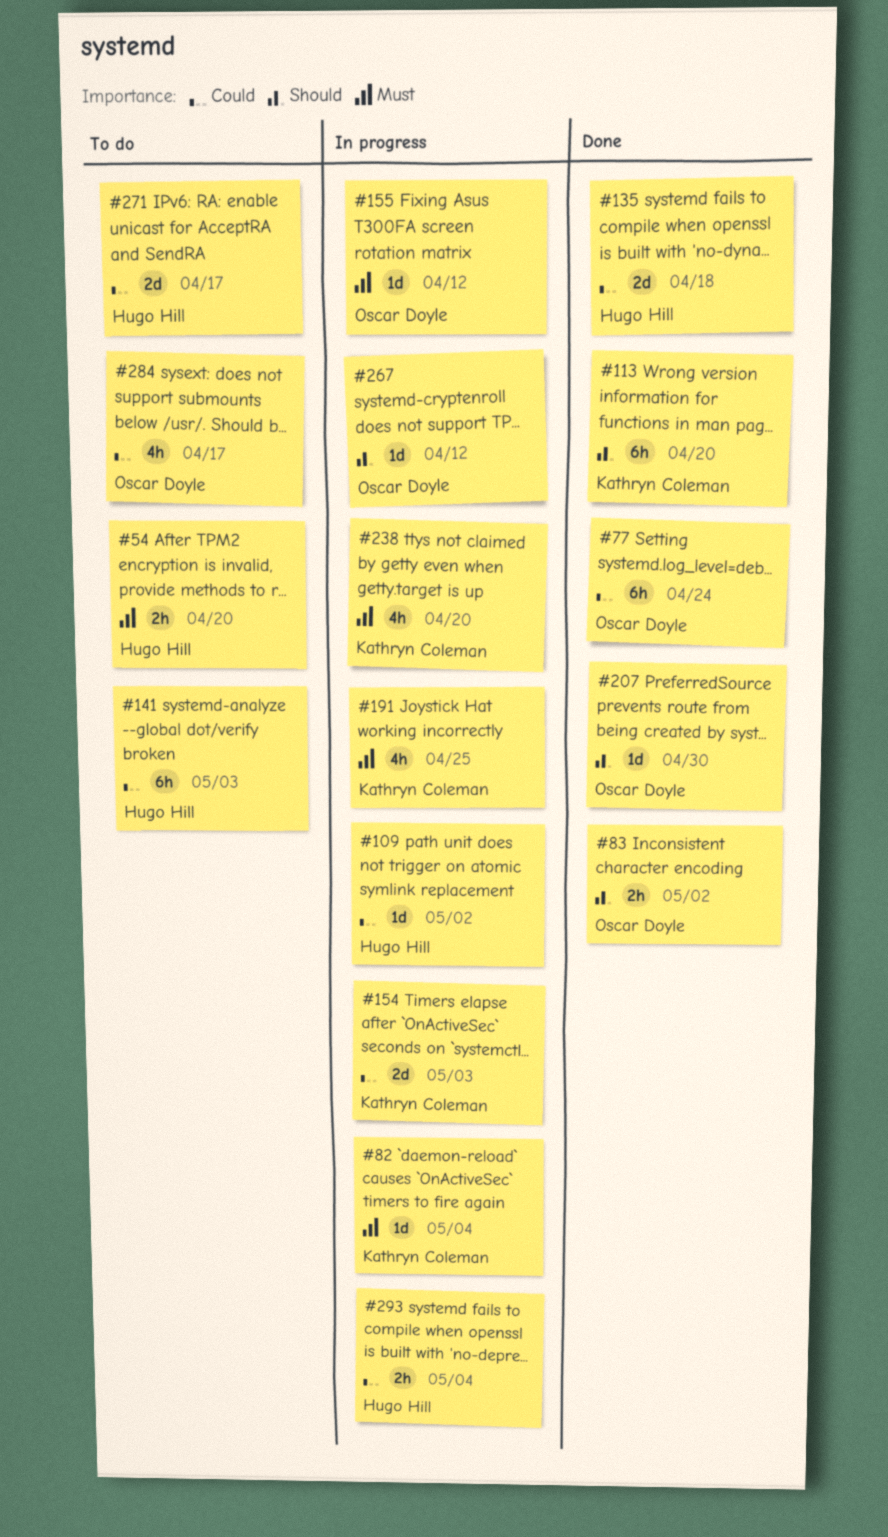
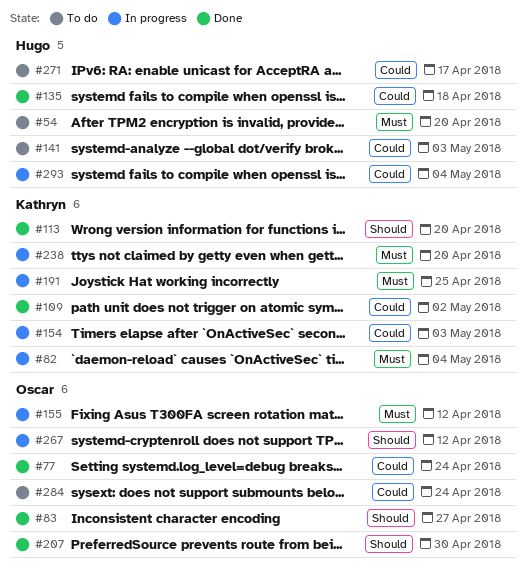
#83, due: May 2 -> Apr 27
#109, status: In progress -> Done
#109, owner: Hugo Hill -> Kathryn Coleman
#284, due: Apr 17 -> Apr 24

